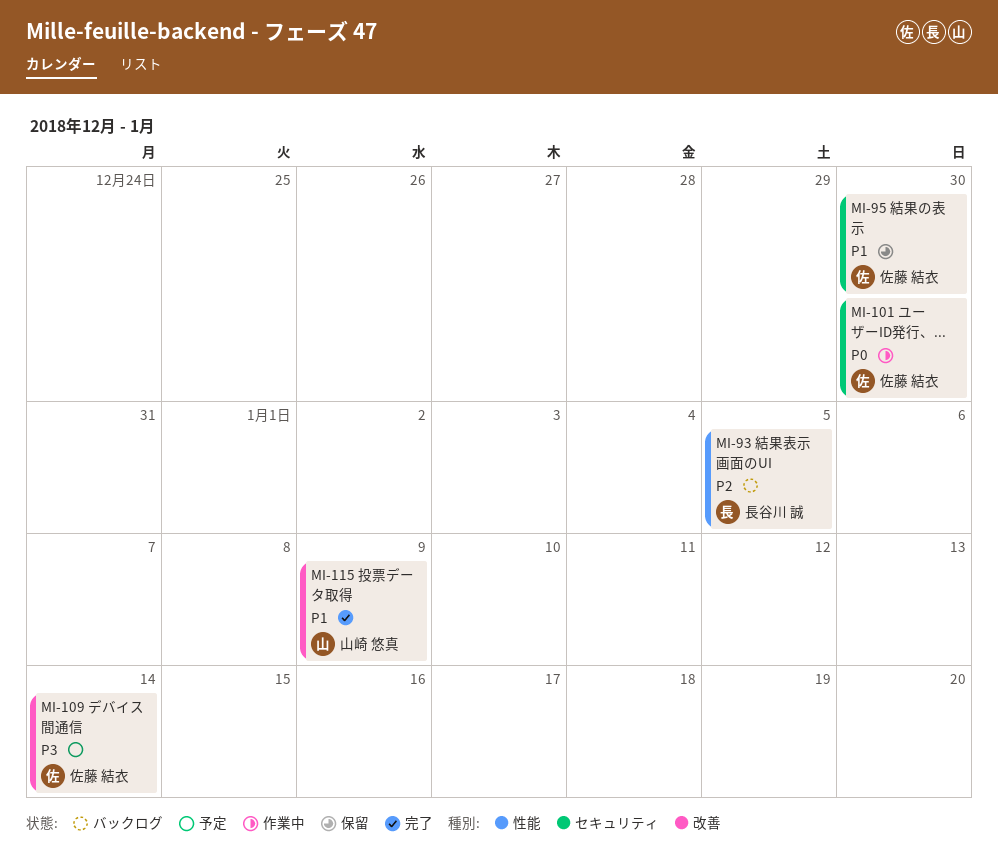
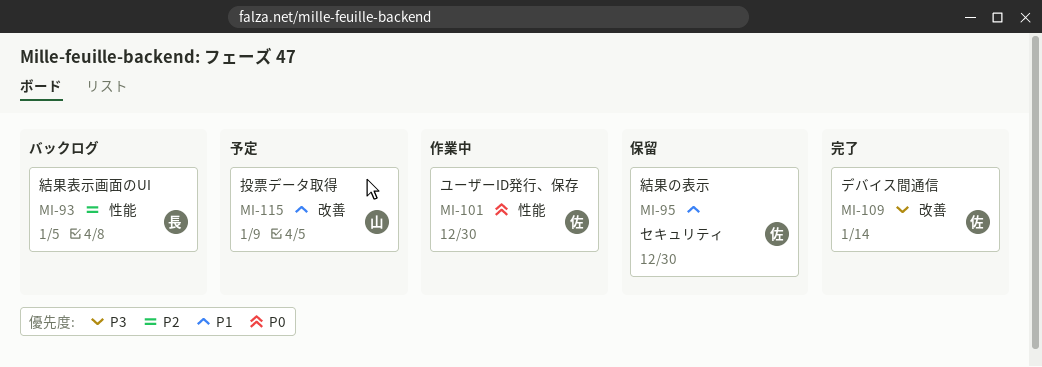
MI-101, label: セキュリティ -> 性能
MI-109, status: 予定 -> 完了
MI-115, status: 完了 -> 予定

